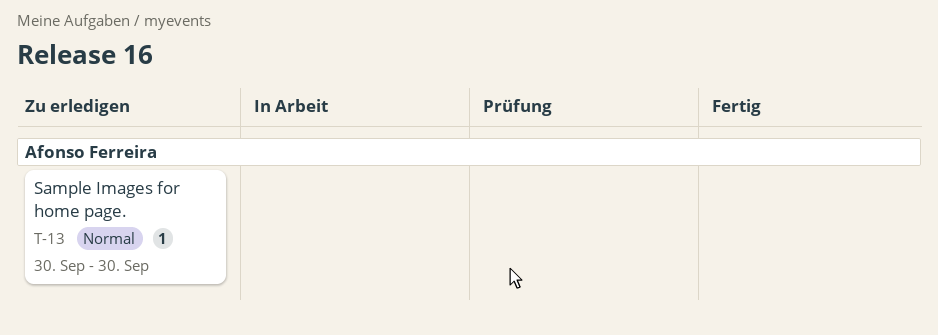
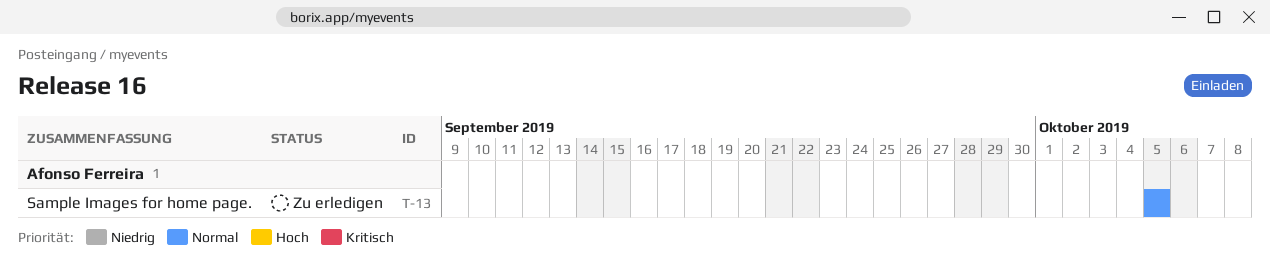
T-13, start: Sep 30 -> Oct 5
T-13, due: Sep 30 -> Oct 5

